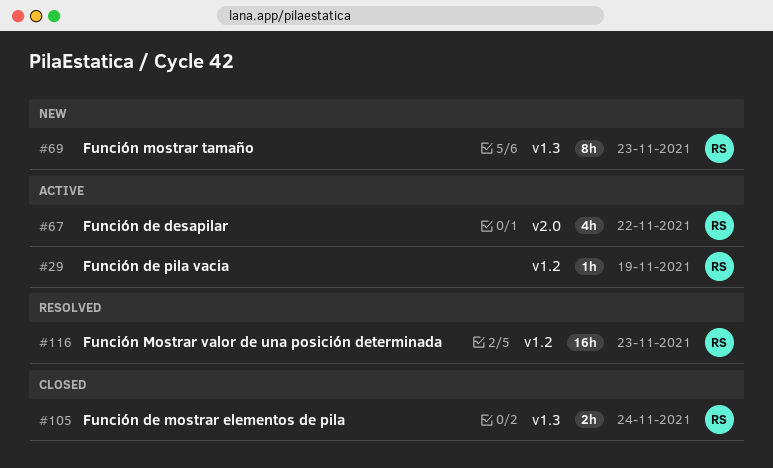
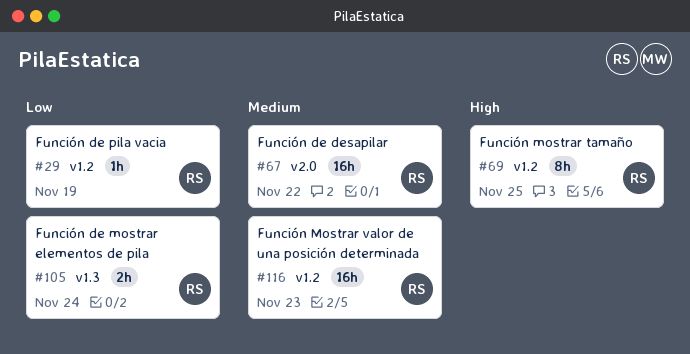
#67, estimate: 4h -> 16h
#69, label: v1.3 -> v1.2
#69, due: Nov 23 -> Nov 25

